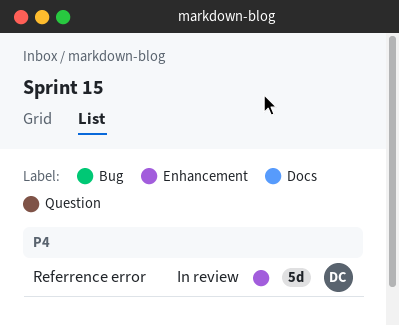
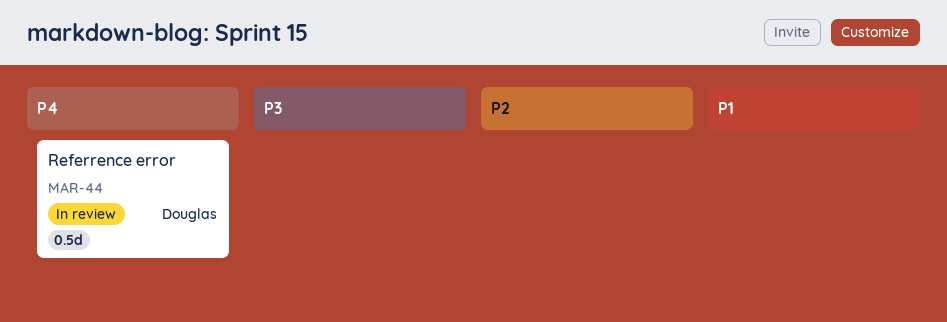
Referrence error, estimate: 5d -> 0.5d

